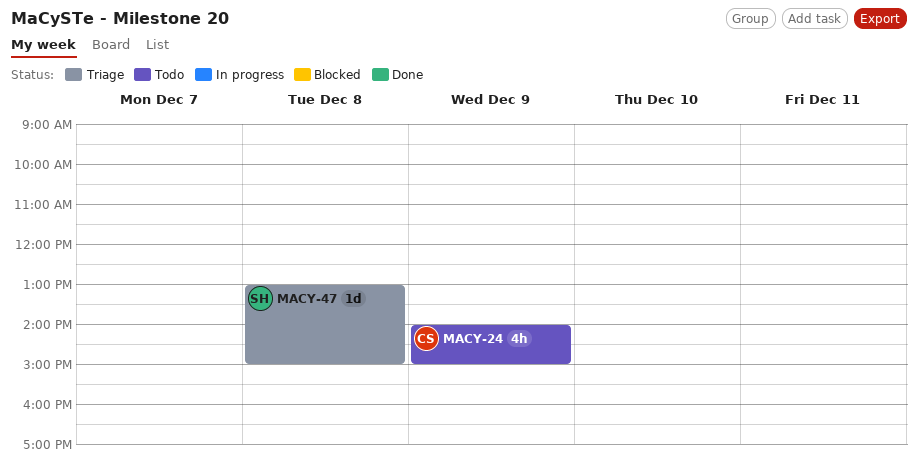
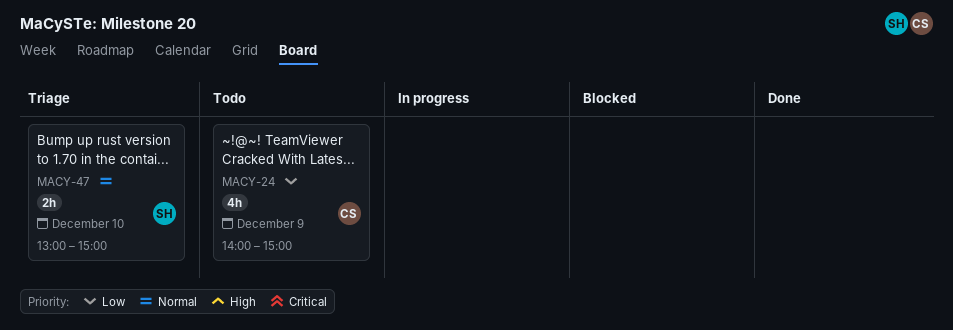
MACY-47, estimate: 1d -> 2h
MACY-47, day: Dec 8 -> Dec 10

